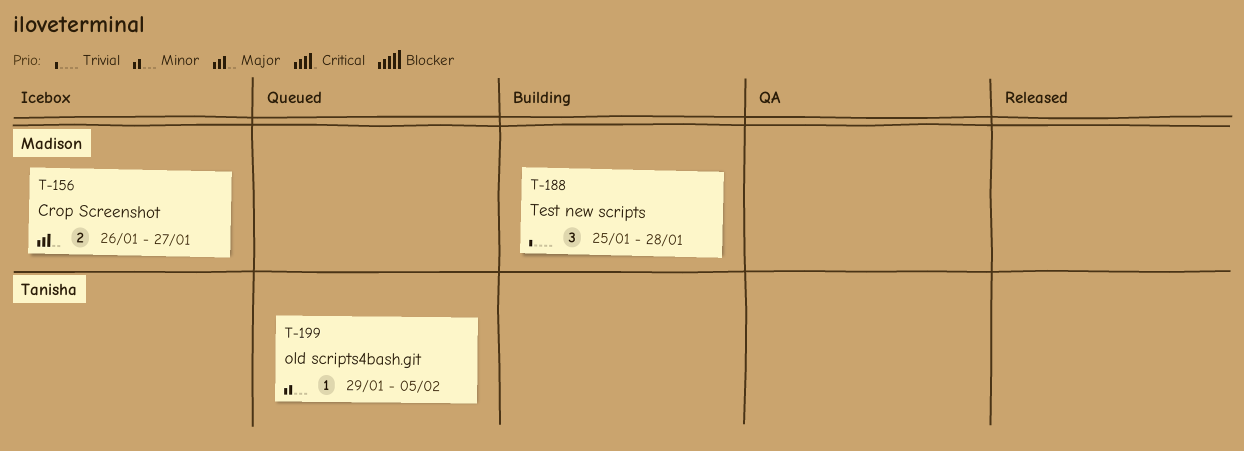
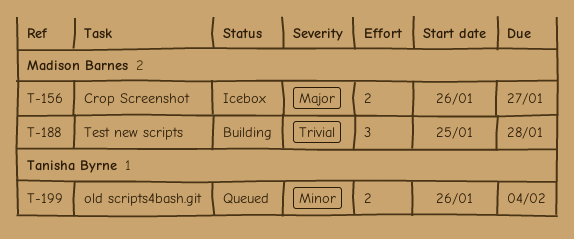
T-199, estimate: 1 -> 2
T-199, start: Jan 29 -> Jan 26
T-199, due: Feb 5 -> Feb 4

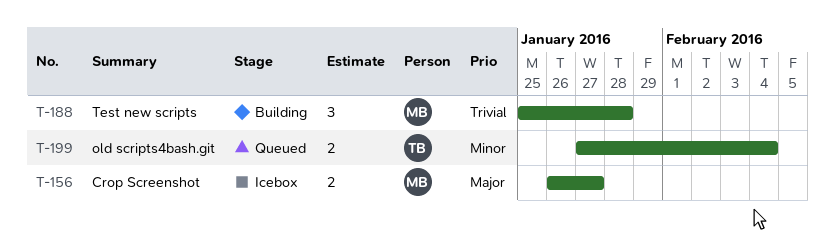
T-199, start: Jan 26 -> Jan 27

